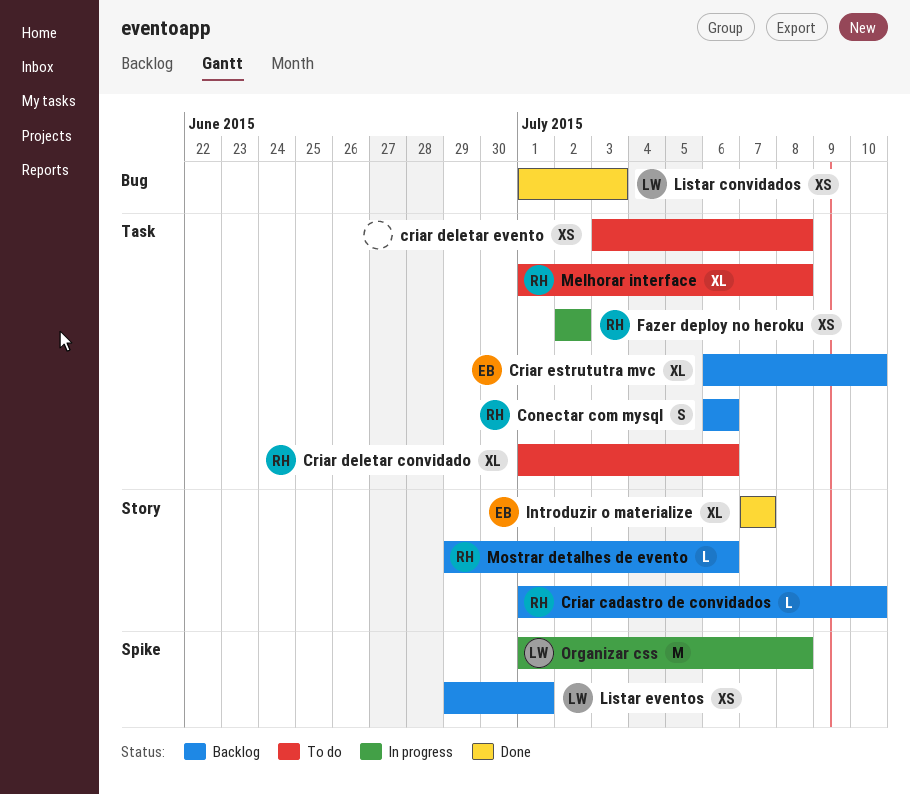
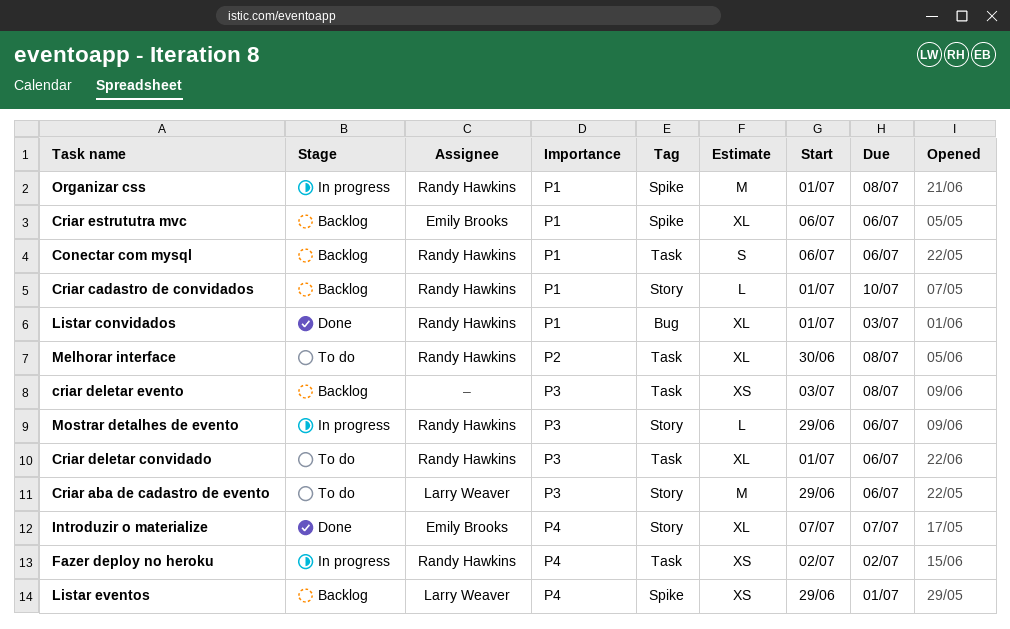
Criar aba de cadastro de evento: none -> present
criar deletar evento, status: To do -> Backlog
Criar estrututra mvc, label: Task -> Spike
Criar estrututra mvc, due: Jul 10 -> Jul 6
Listar convidados, owner: Larry Weaver -> Randy Hawkins
Listar convidados, estimate: XS -> XL
Melhorar interface, start: Jul 1 -> Jun 30
Mostrar detalhes de evento, status: Backlog -> In progress
Organizar css, owner: Larry Weaver -> Randy Hawkins

